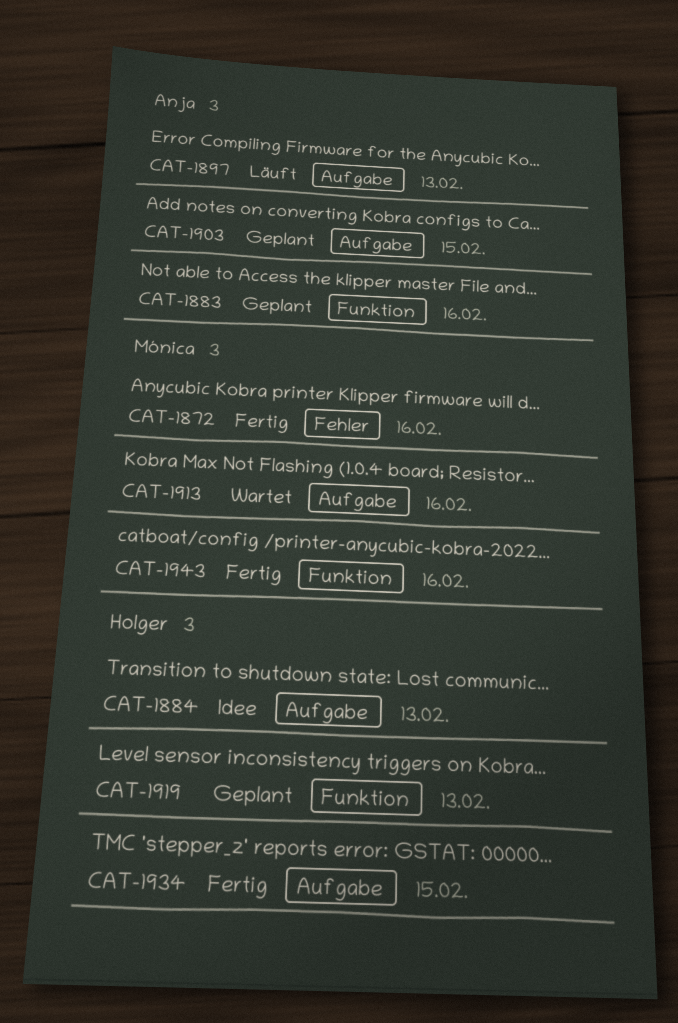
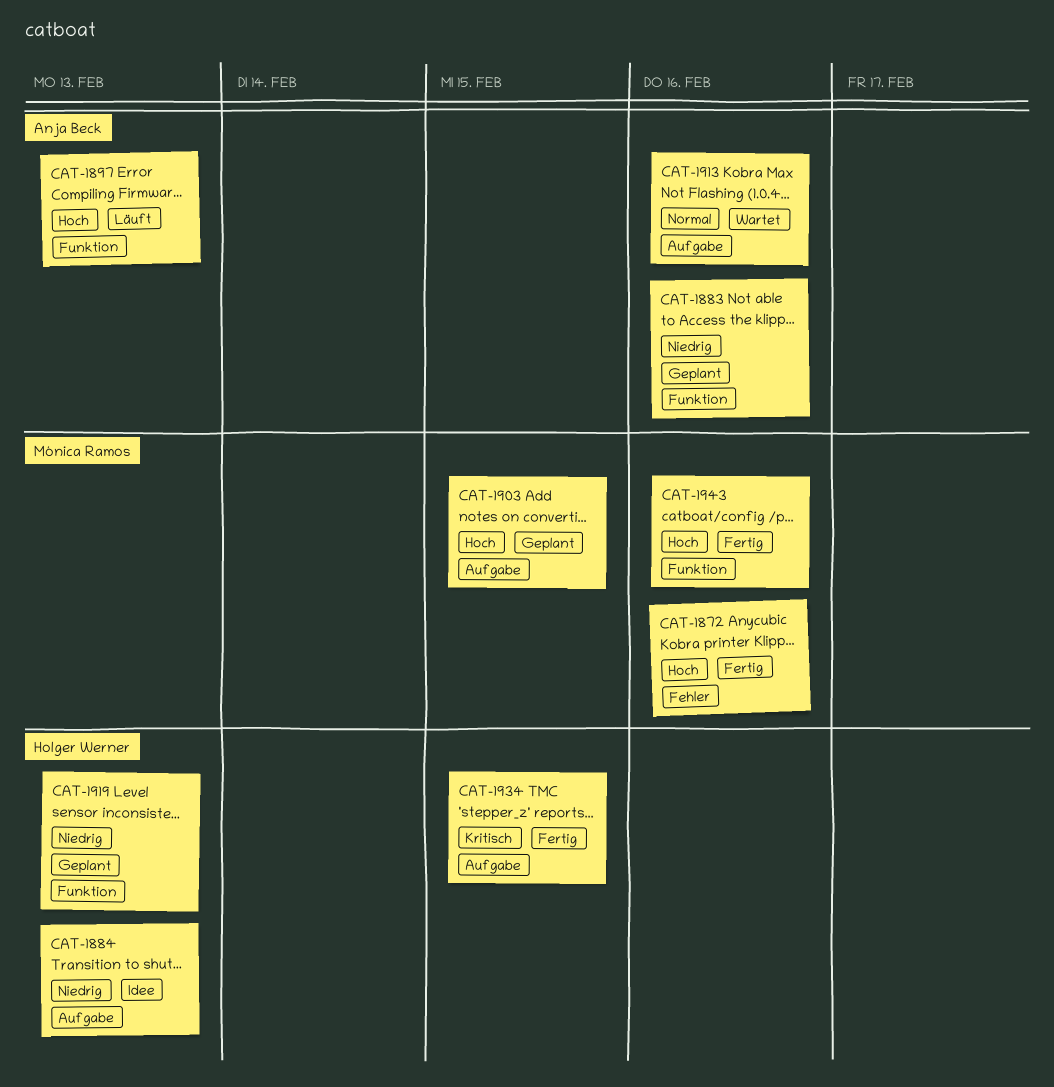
CAT-1897, label: Aufgabe -> Funktion
CAT-1903, owner: Anja Beck -> Mónica Ramos
CAT-1913, owner: Mónica Ramos -> Anja Beck

